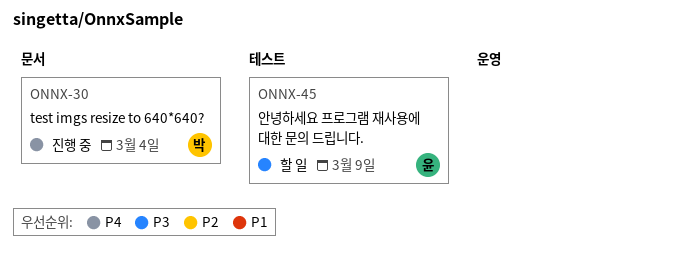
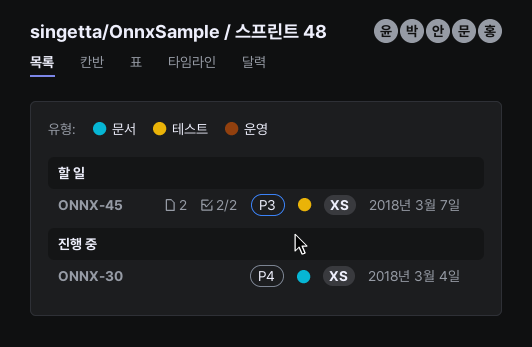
ONNX-45, due: Mar 9 -> Mar 7

